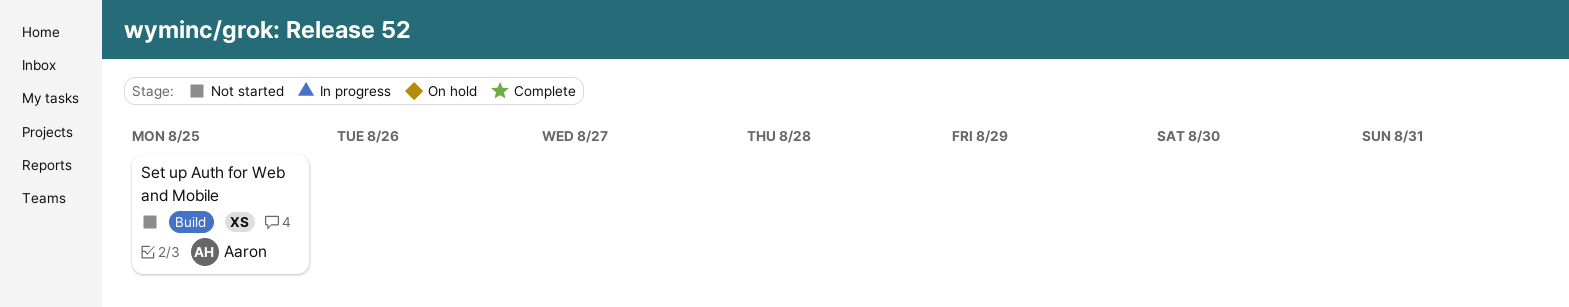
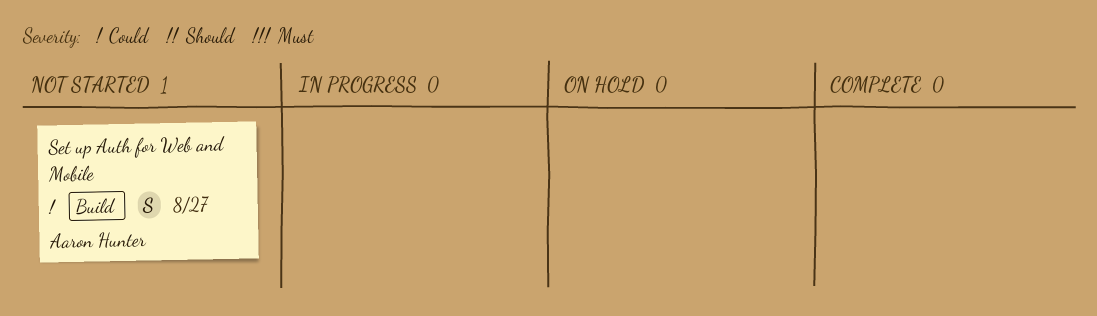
Set up Auth for Web and Mobile, estimate: XS -> S
Set up Auth for Web and Mobile, due: Aug 25 -> Aug 27

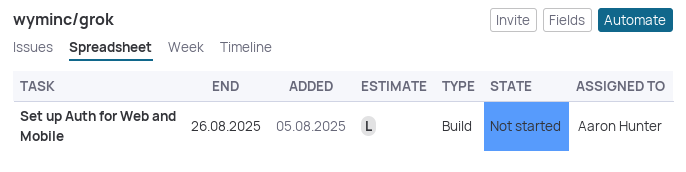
Set up Auth for Web and Mobile, estimate: S -> L
Set up Auth for Web and Mobile, due: Aug 27 -> Aug 26

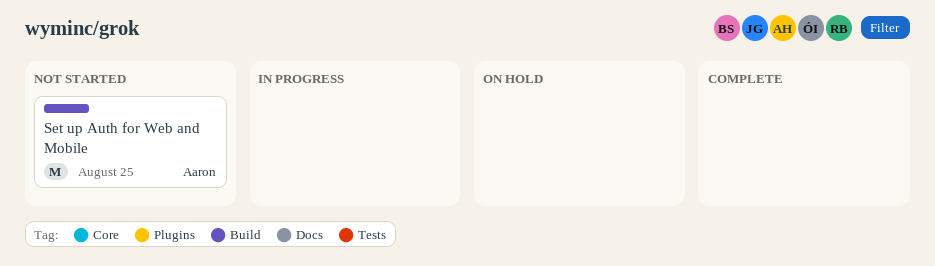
Set up Auth for Web and Mobile, estimate: L -> M
Set up Auth for Web and Mobile, due: Aug 26 -> Aug 25

